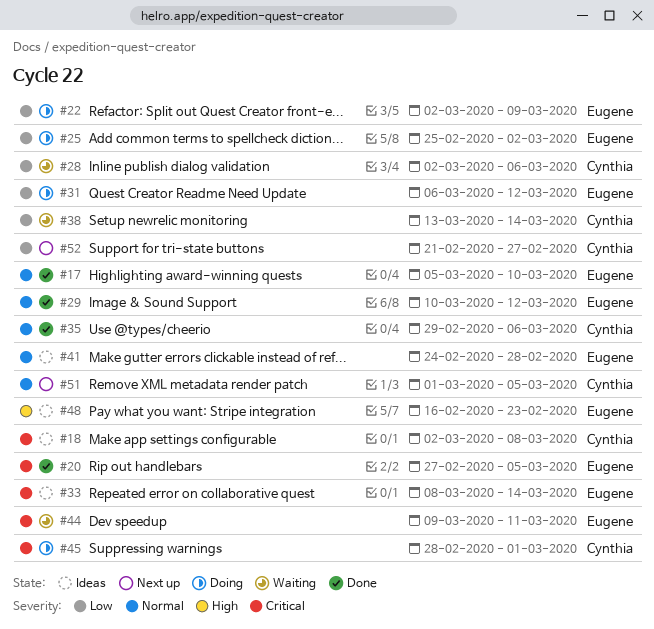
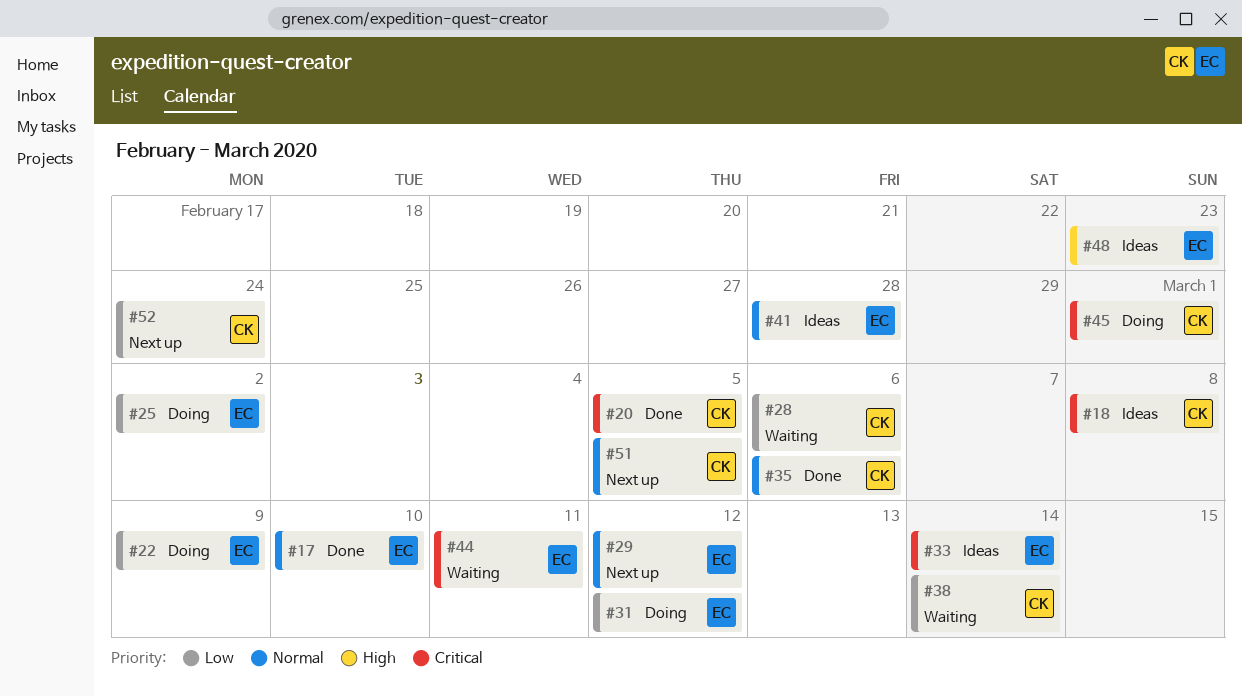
#20, owner: Eugene -> Cynthia
#29, status: Done -> Next up
#52, due: Feb 27 -> Feb 24

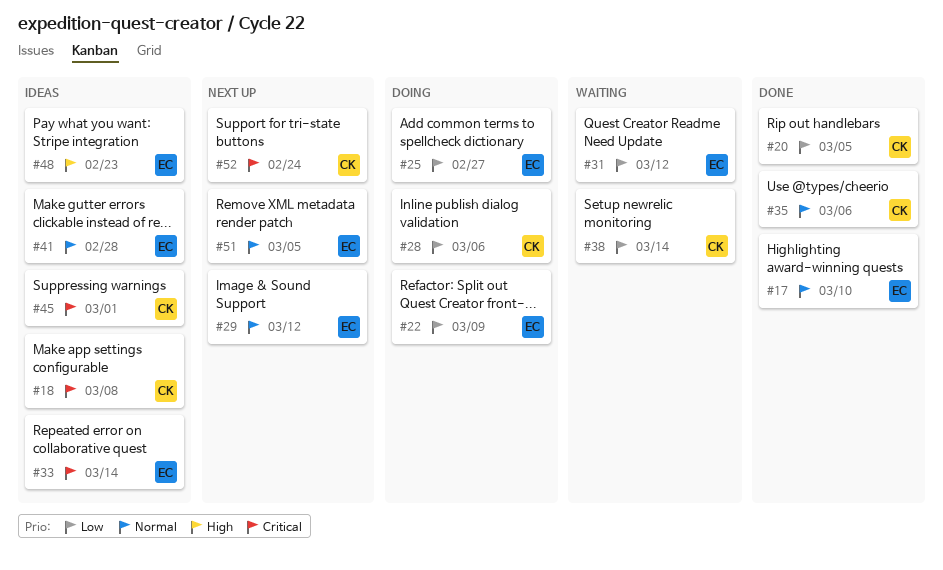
#20, priority: Critical -> Low
#25, due: Mar 2 -> Feb 27
#28, status: Waiting -> Doing
#31, status: Doing -> Waiting
#44: present -> none
#45, status: Doing -> Ideas
#51, owner: CK -> EC
#52, priority: Low -> Critical

